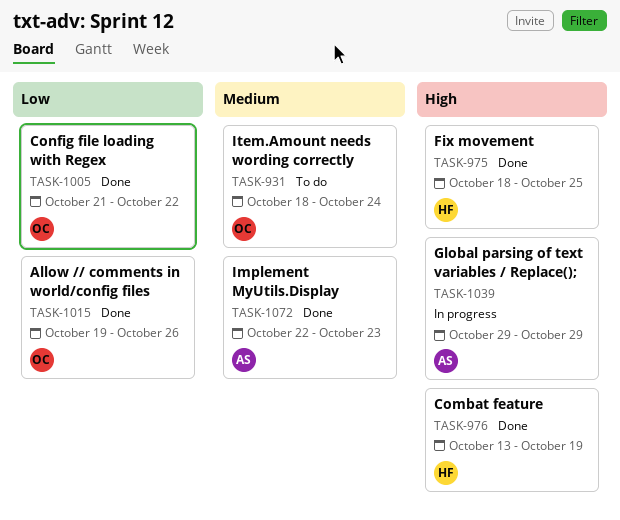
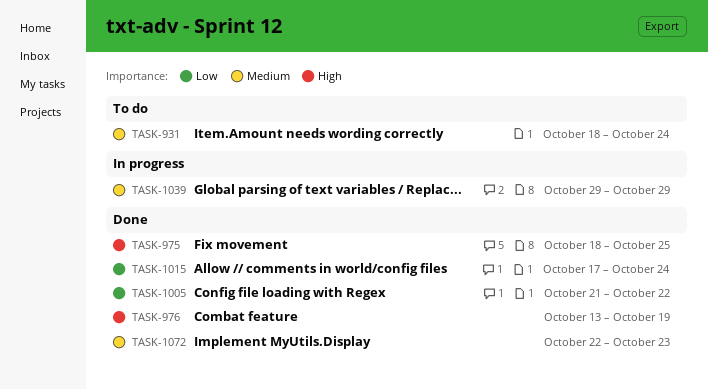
TASK-1015, start: Oct 19 -> Oct 17
TASK-1015, due: Oct 26 -> Oct 24
TASK-1039, priority: High -> Medium

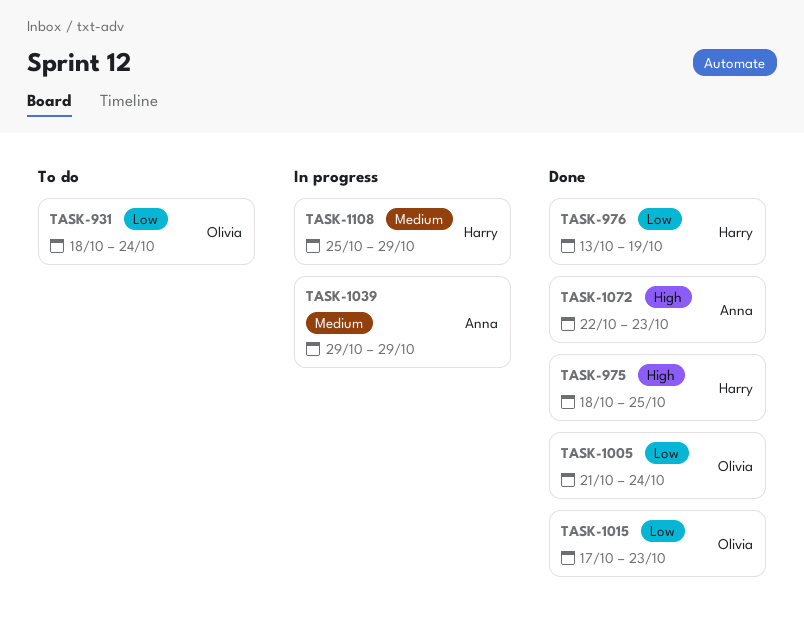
TASK-931, priority: Medium -> Low
TASK-976, priority: High -> Low
TASK-1005, due: Oct 22 -> Oct 24
TASK-1015, due: Oct 24 -> Oct 23
TASK-1072, priority: Medium -> High
TASK-1108: none -> present

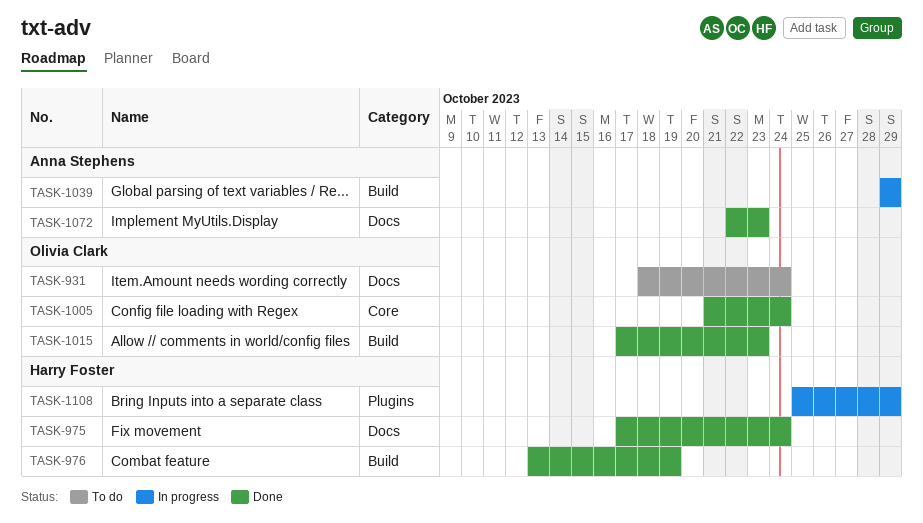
TASK-975, start: Oct 18 -> Oct 17
TASK-975, due: Oct 25 -> Oct 24

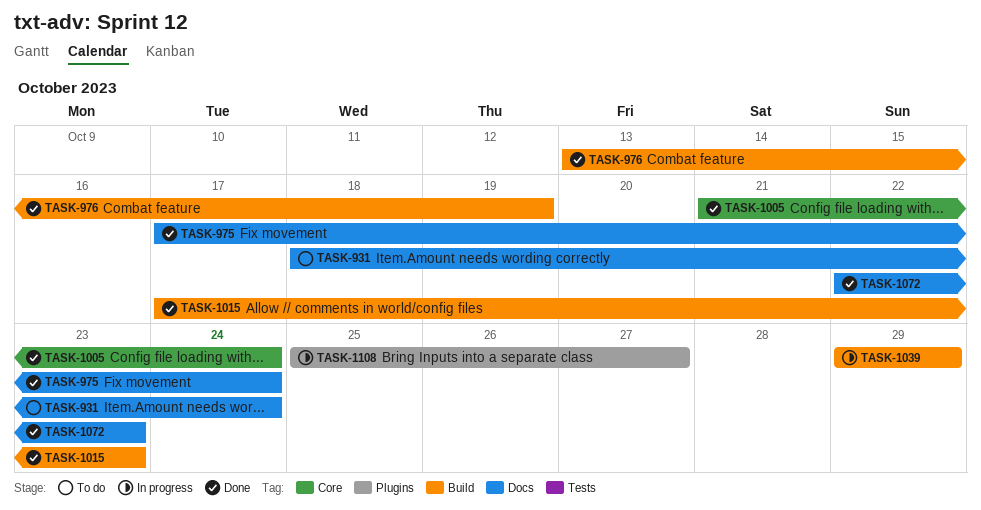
TASK-1108, due: Oct 29 -> Oct 27

